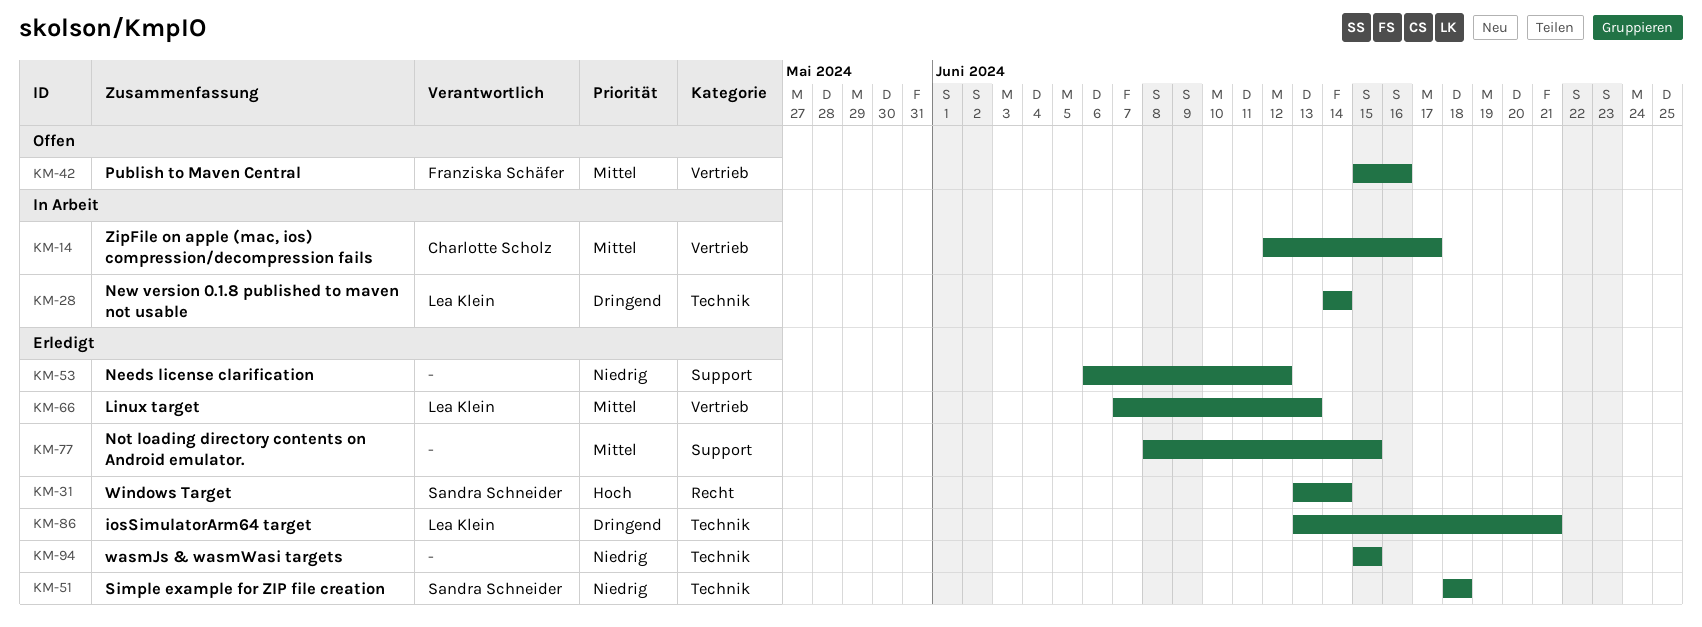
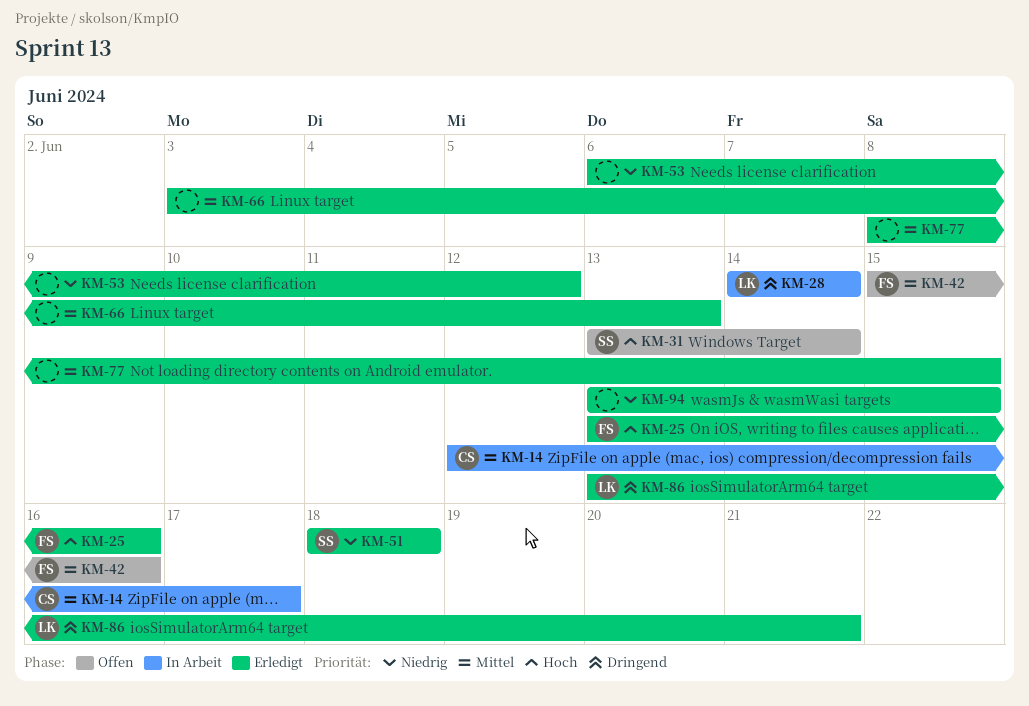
KM-25: none -> present
KM-31, status: Erledigt -> Offen
KM-66, owner: Lea Klein -> none
KM-66, start: Jun 7 -> Jun 3
KM-94, start: Jun 15 -> Jun 13

